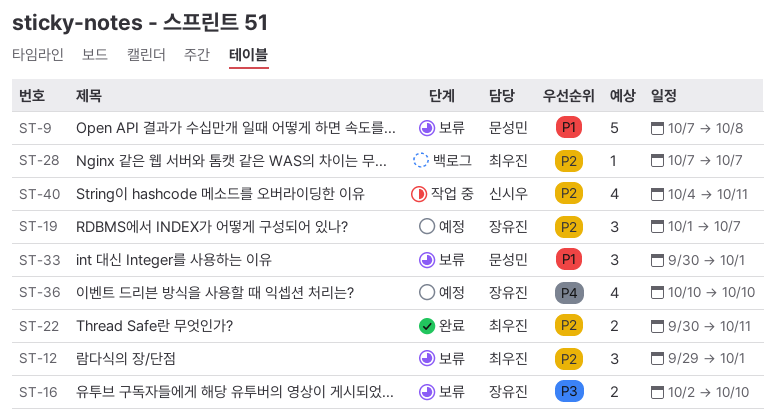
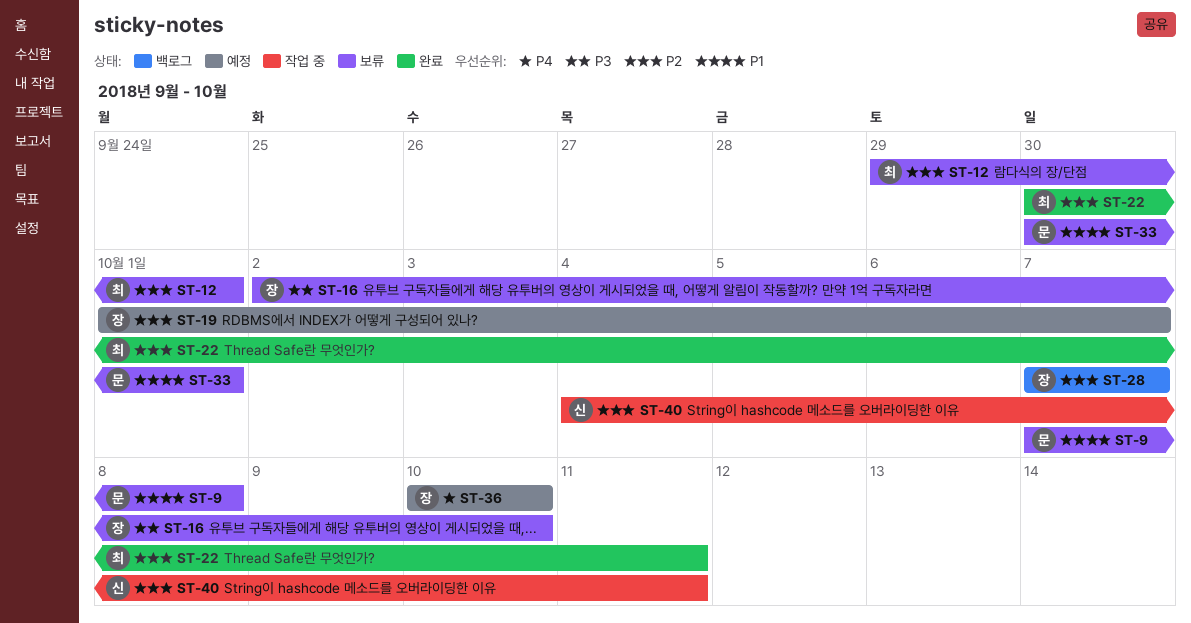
ST-28, owner: 최우진 -> 장유진

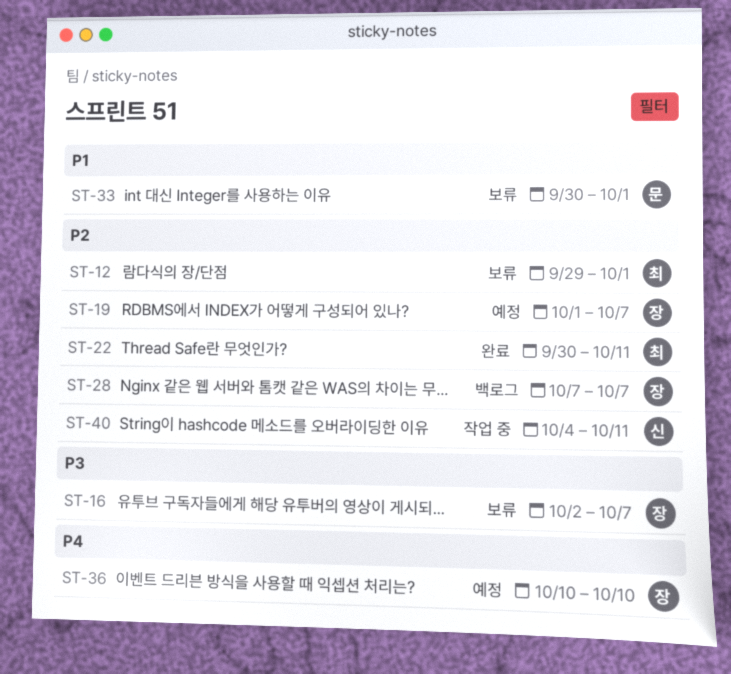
ST-9: present -> none
ST-16, due: Oct 10 -> Oct 7

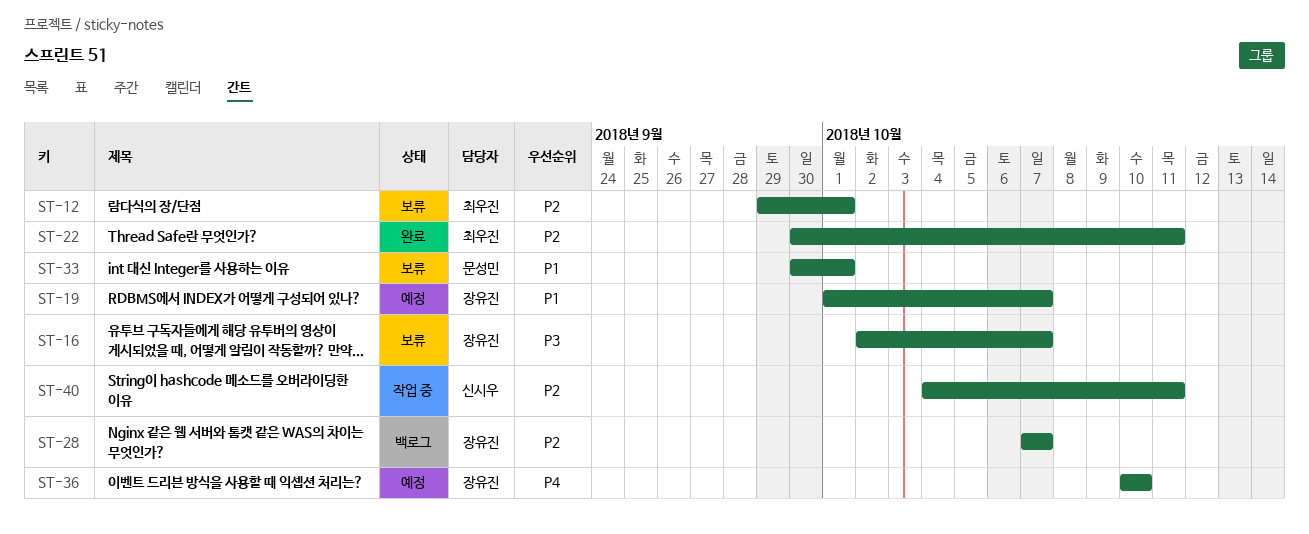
ST-19, priority: P2 -> P1

